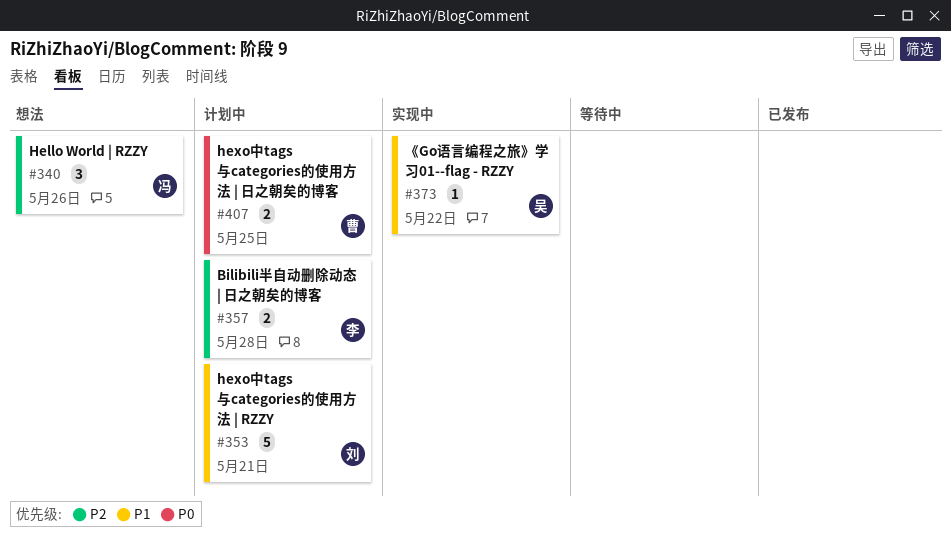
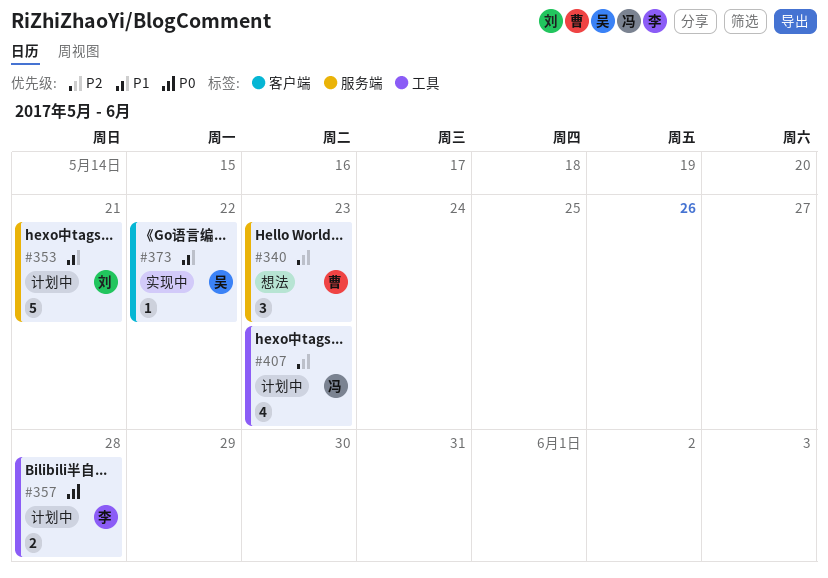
#340, owner: 冯 -> 曹
#340, due: May 26 -> May 23
#357, priority: P2 -> P0
#407, owner: 曹 -> 冯
#407, priority: P0 -> P2
#407, estimate: 2 -> 4
#407, due: May 25 -> May 23

